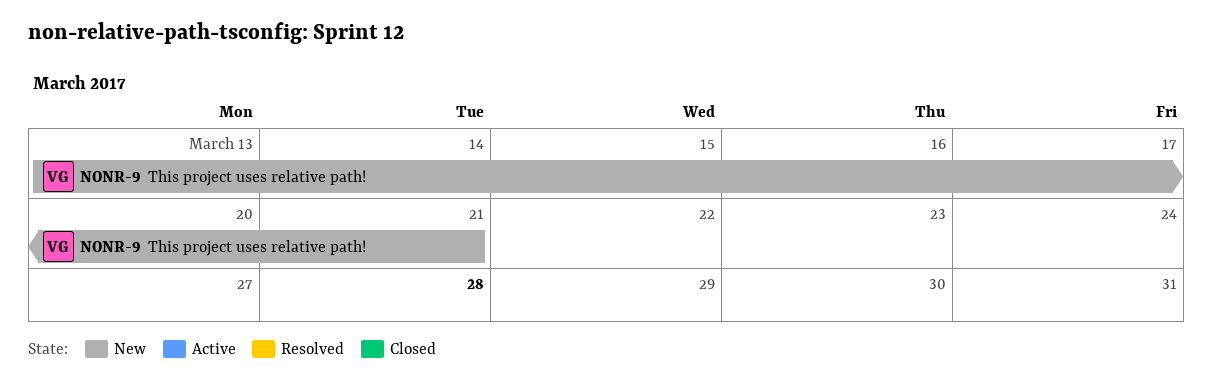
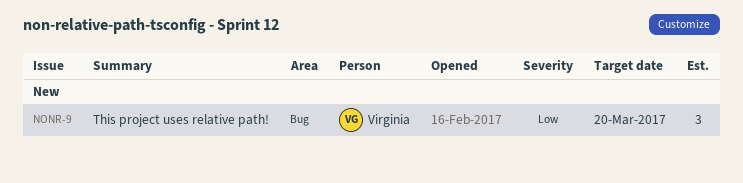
NONR-9, due: Mar 21 -> Mar 20

